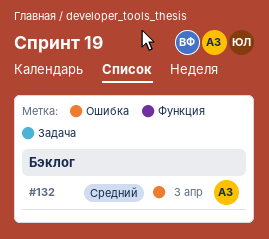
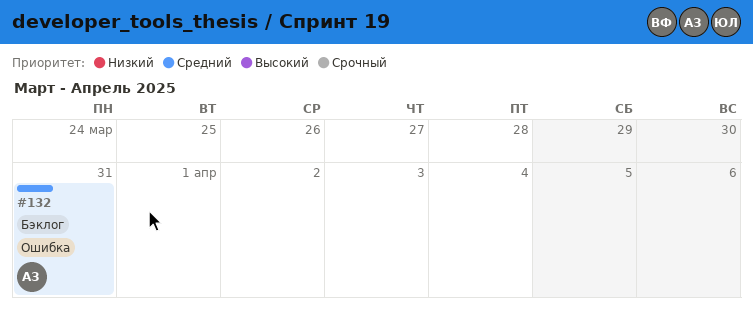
#132, due: Apr 3 -> Mar 31

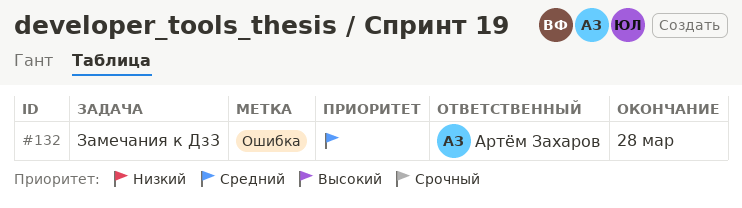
#132, due: Mar 31 -> Mar 28

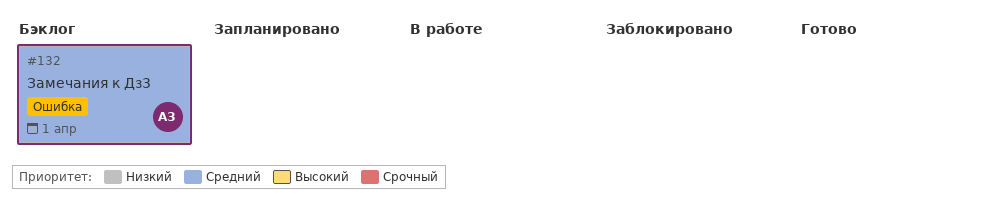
#132, due: Mar 28 -> Apr 1

